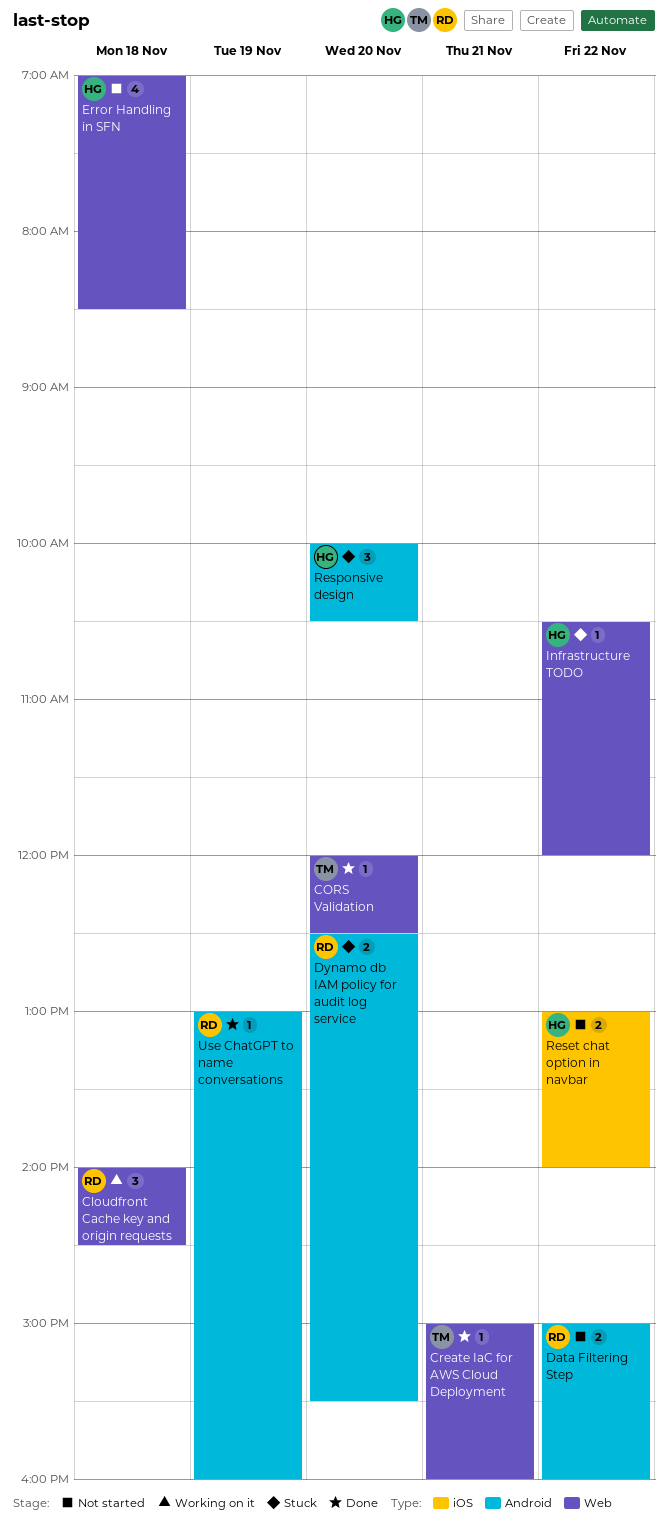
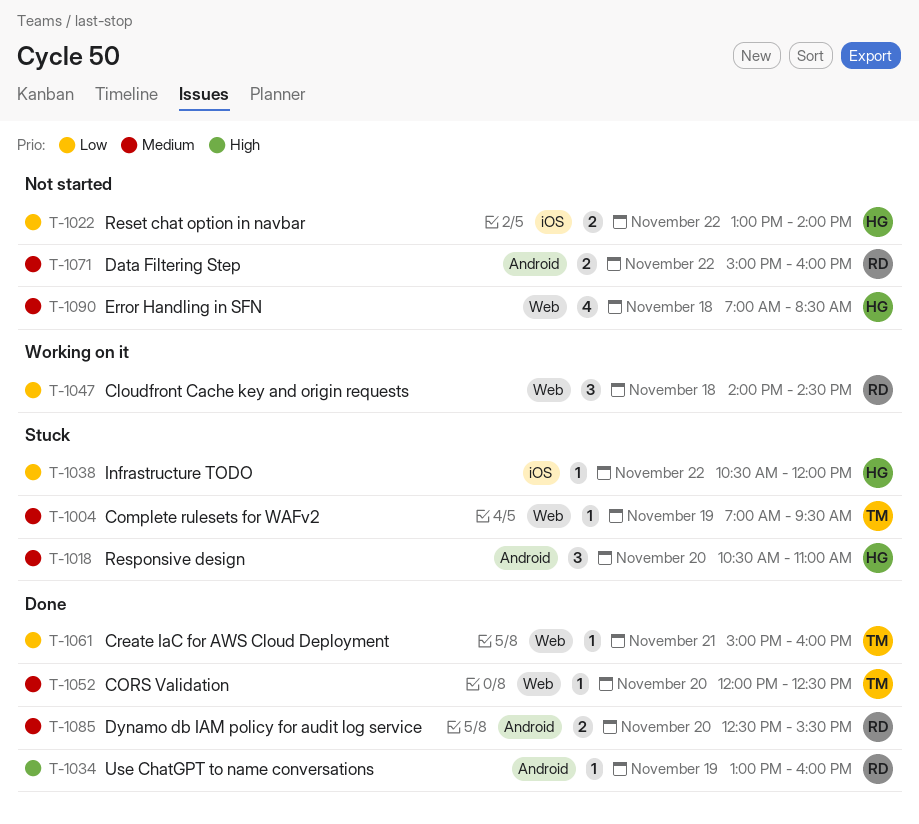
Complete rulesets for WAFv2: none -> present
Dynamo db IAM policy for audit log service, status: Stuck -> Done
Infrastructure TODO, label: Web -> iOS
Responsive design, begins: 10:00 -> 10:30
Responsive design, ends: 10:30 -> 11:00

